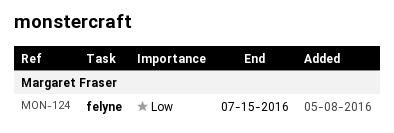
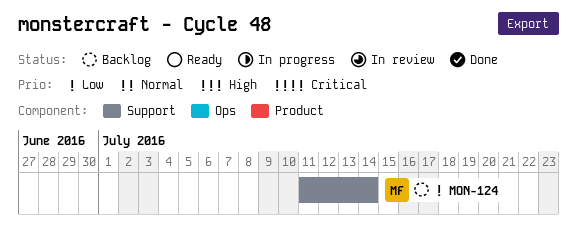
MON-124, due: Jul 15 -> Jul 14

